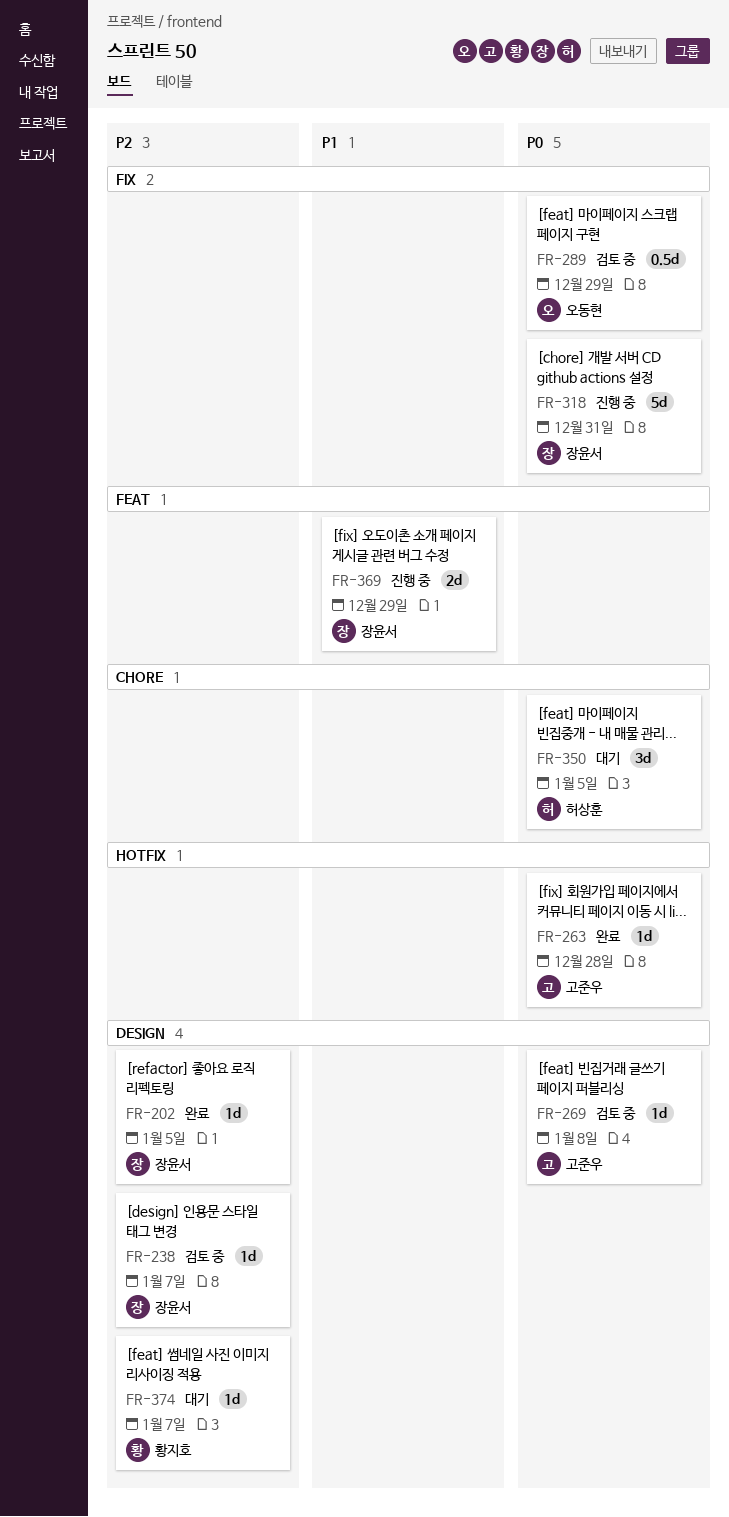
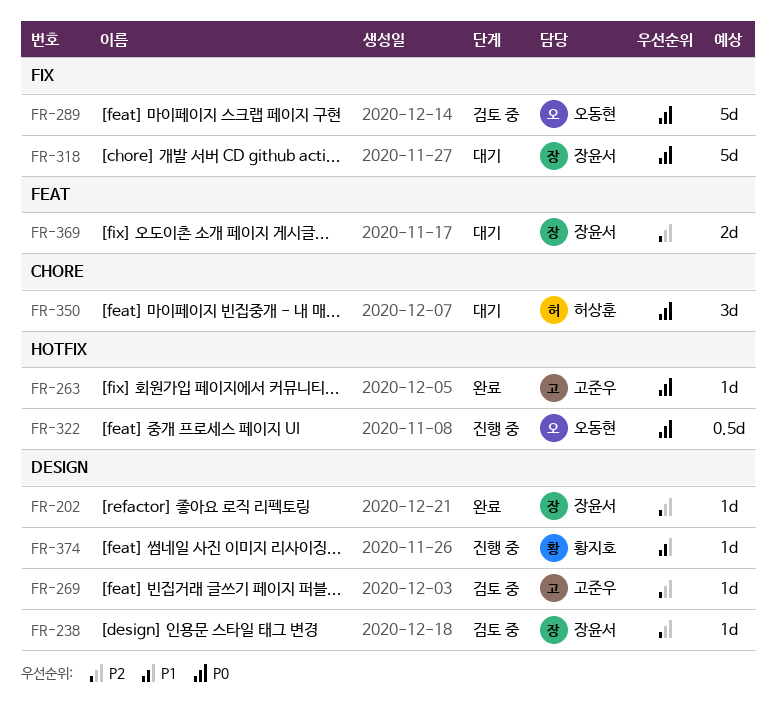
FR-269, priority: P0 -> P2
FR-289, estimate: 0.5d -> 5d
FR-318, status: 진행 중 -> 대기
FR-322: none -> present
FR-369, status: 진행 중 -> 대기
FR-369, priority: P1 -> P2
FR-374, status: 대기 -> 진행 중
FR-374, priority: P2 -> P1

